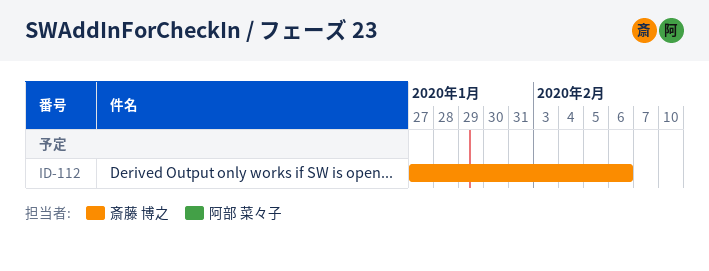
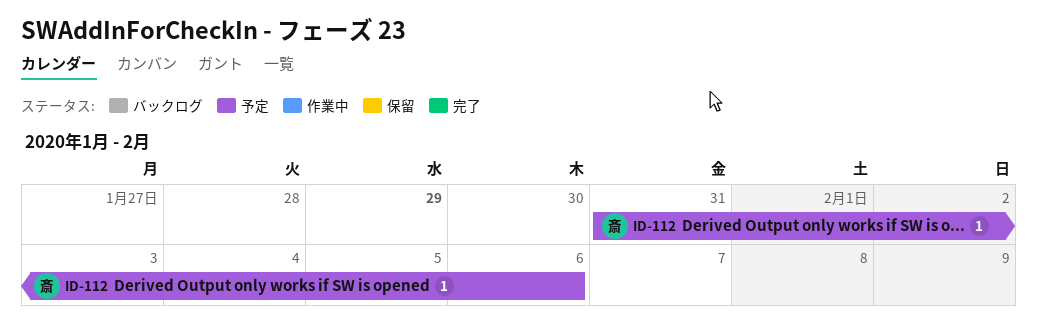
ID-112, start: Jan 27 -> Jan 31

